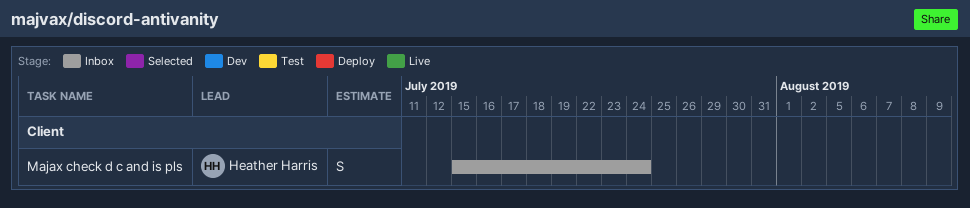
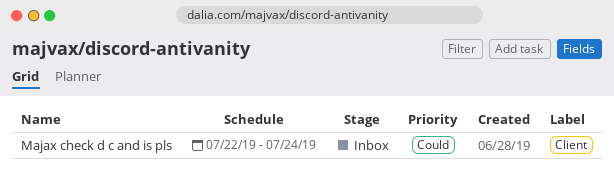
Majax check d c and is pls, start: Jul 15 -> Jul 22

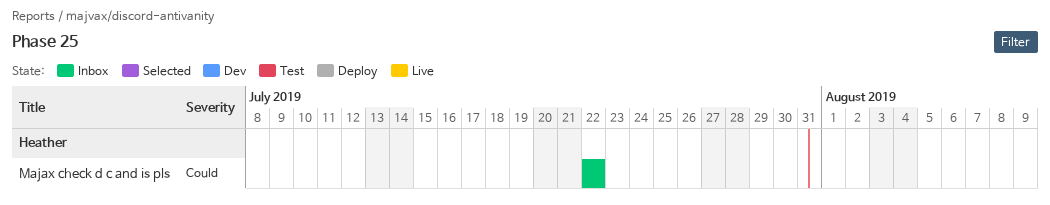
Majax check d c and is pls, due: Jul 24 -> Jul 22

